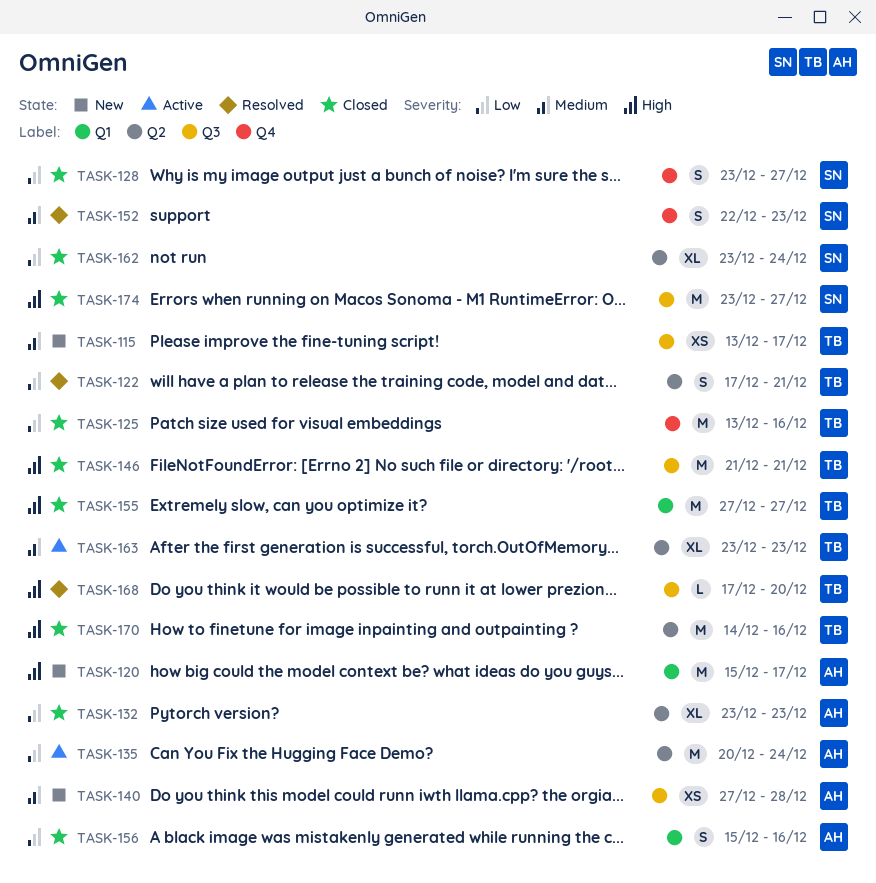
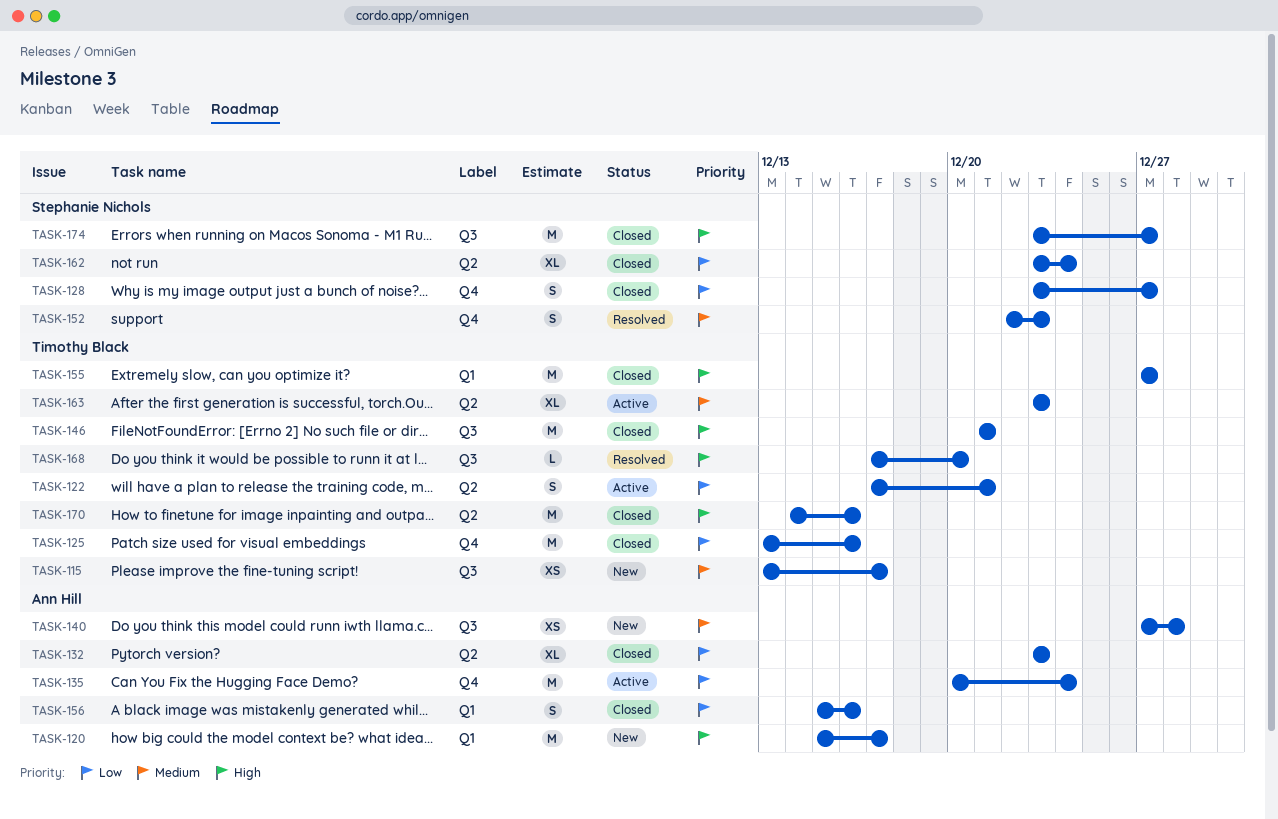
TASK-122, status: Resolved -> Active
TASK-135, label: Q2 -> Q4

